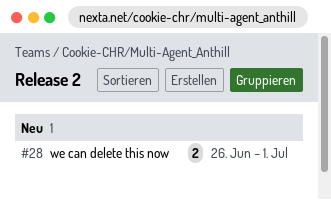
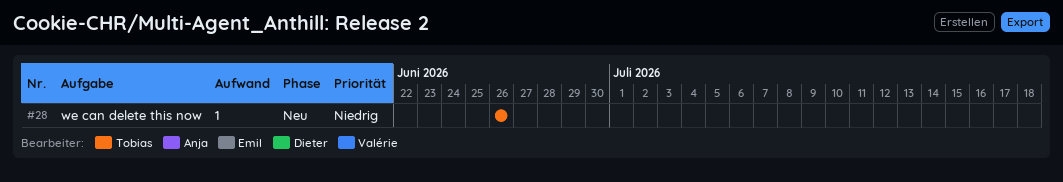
#28, estimate: 2 -> 1
#28, due: Jul 1 -> Jun 26

